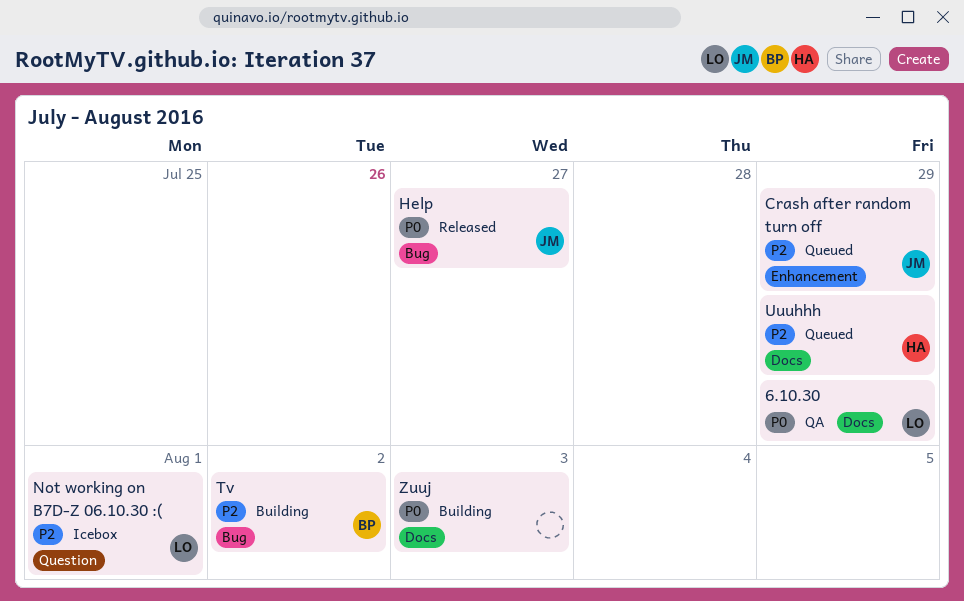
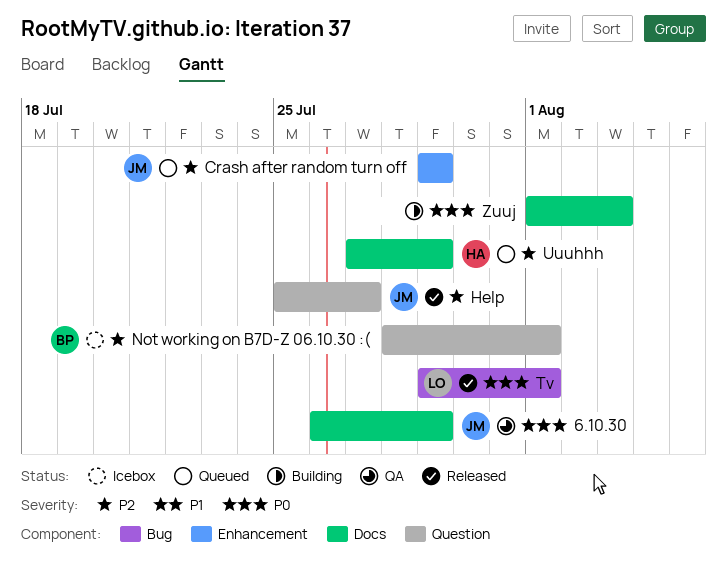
6.10.30, owner: LO -> JM
Help, priority: P0 -> P2
Help, label: Bug -> Question
Not working on B7D-Z 06.10.30 :(, owner: LO -> BP
Tv, status: Building -> Released
Tv, owner: BP -> LO
Tv, priority: P2 -> P0
Tv, due: Aug 2 -> Aug 1

